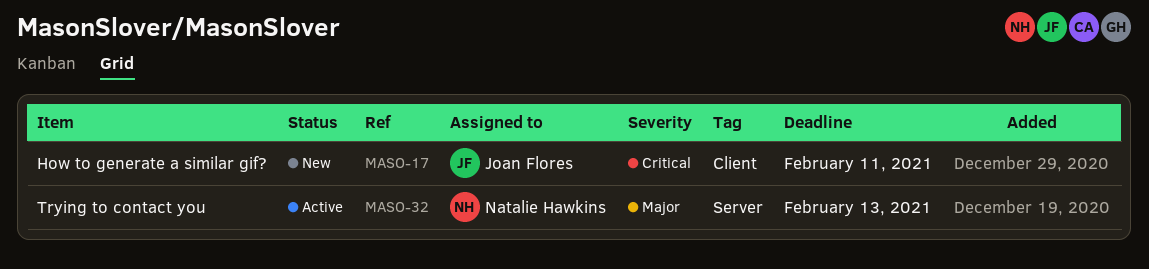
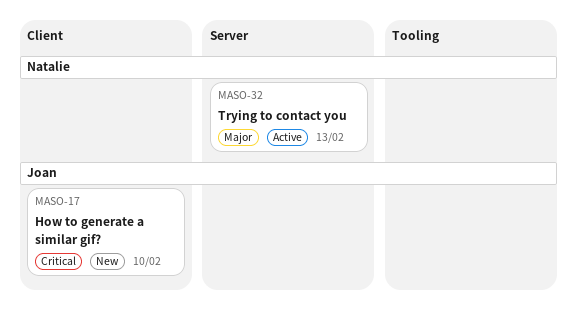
MASO-17, due: Feb 11 -> Feb 10

